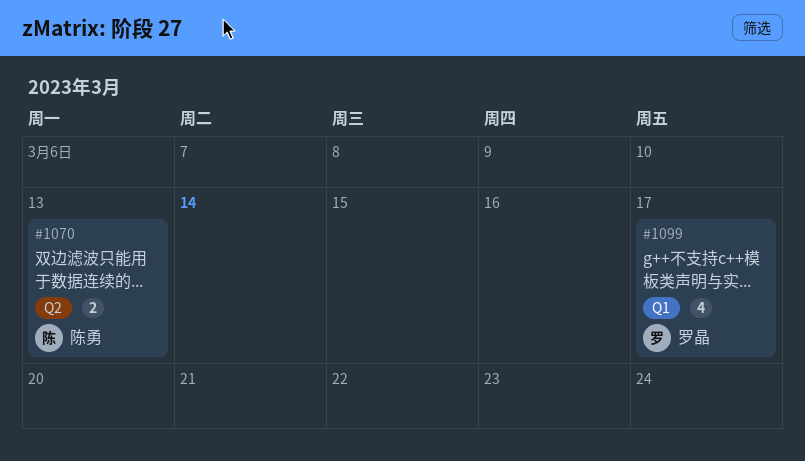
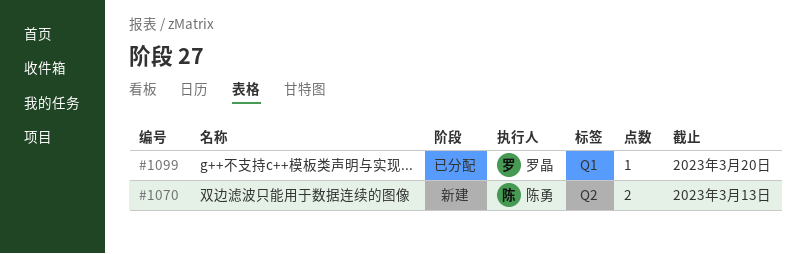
#1099, estimate: 4 -> 1
#1099, due: Mar 17 -> Mar 20

